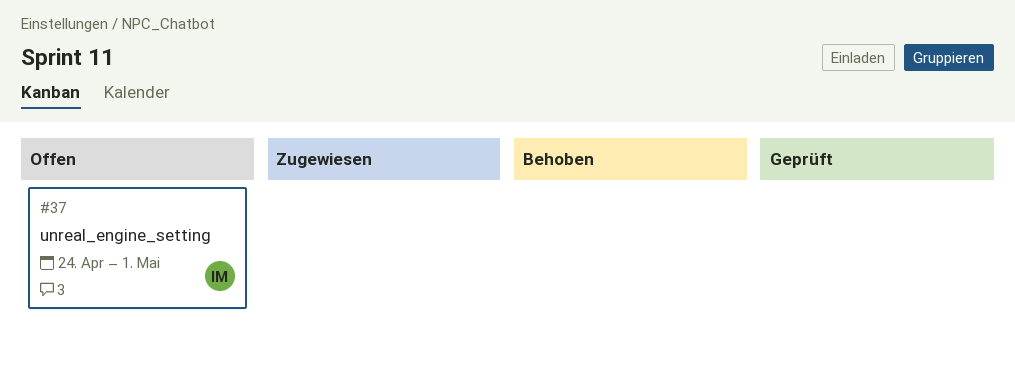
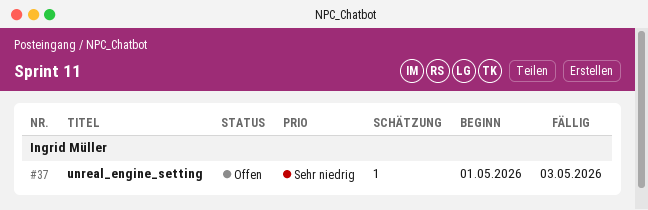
#37, start: Apr 24 -> May 1
#37, due: May 1 -> May 3

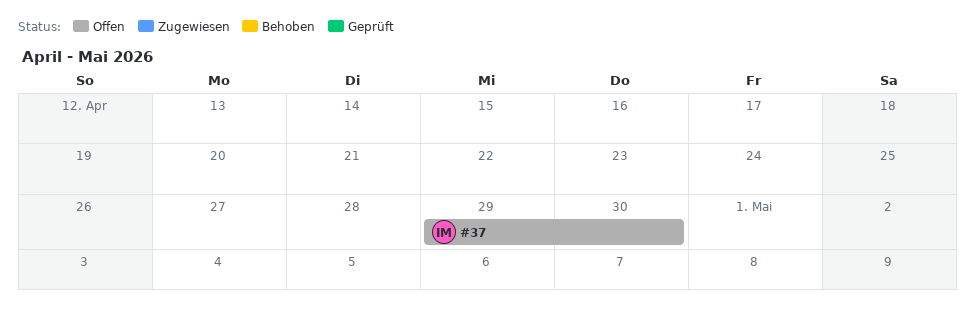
#37, start: May 1 -> Apr 29
#37, due: May 3 -> Apr 30

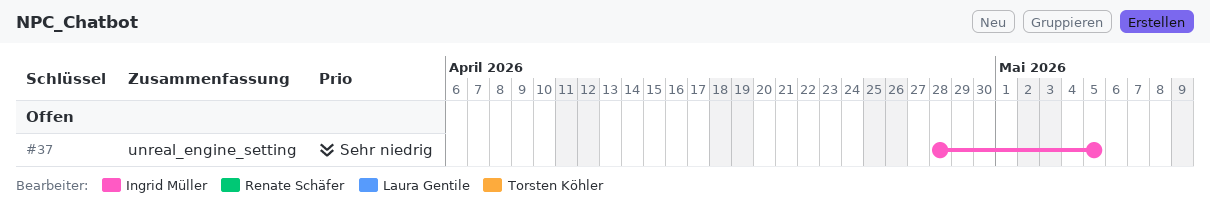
#37, start: Apr 29 -> Apr 28
#37, due: Apr 30 -> May 5

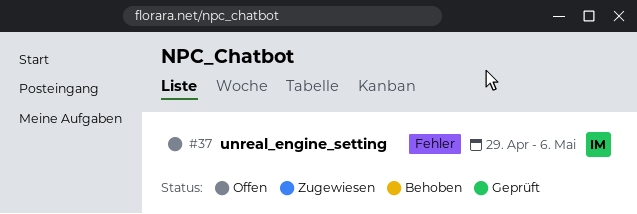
#37, start: Apr 28 -> Apr 29
#37, due: May 5 -> May 6

